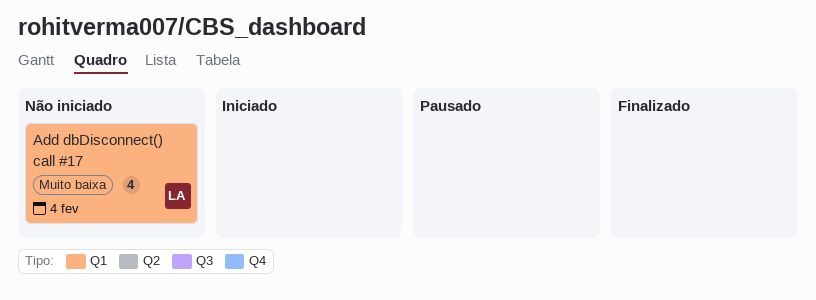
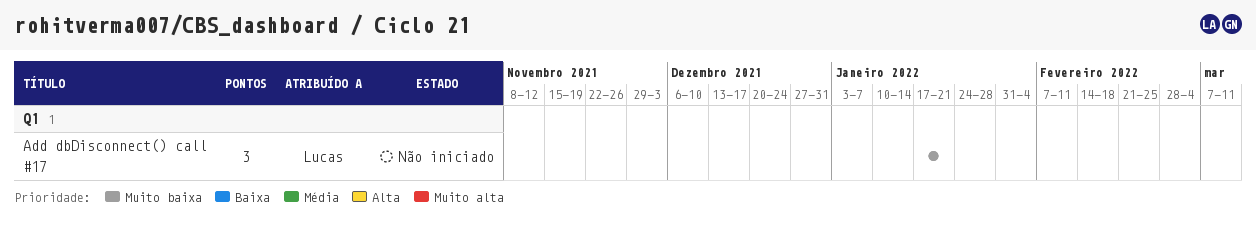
Add dbDisconnect() call #17, estimate: 4 -> 3
Add dbDisconnect() call #17, due: Feb 4 -> Jan 21

